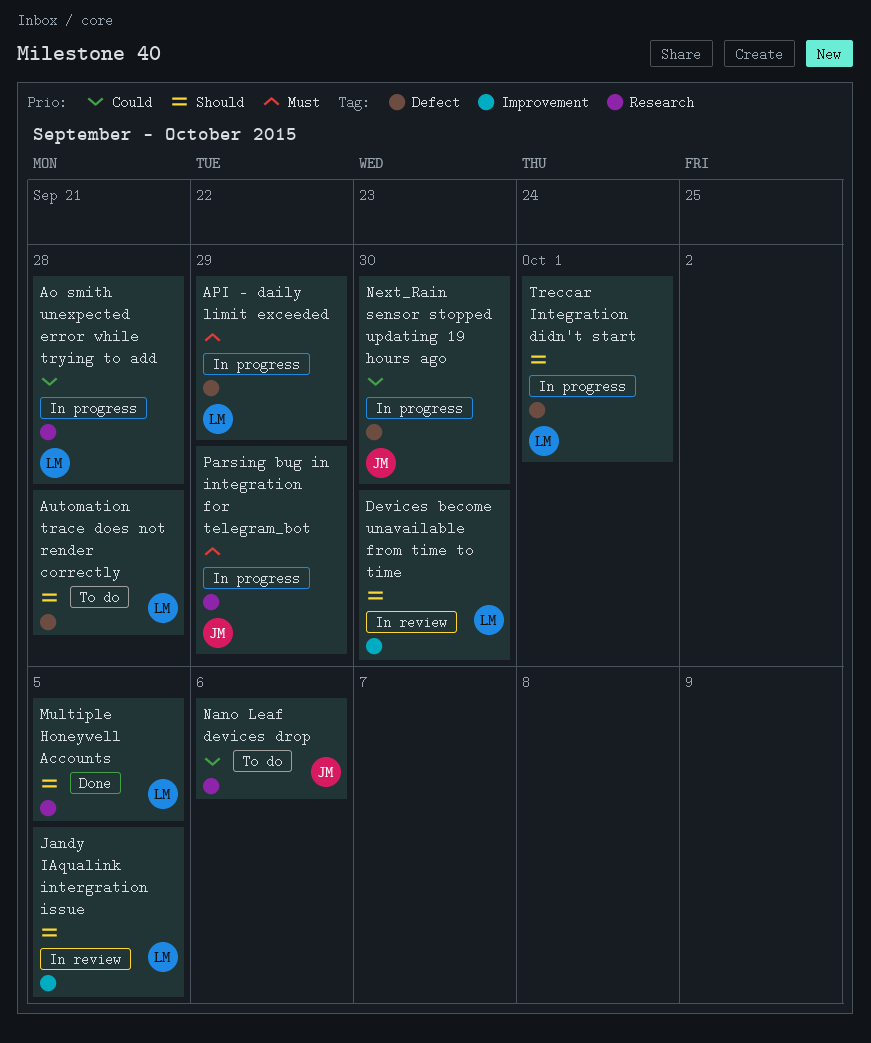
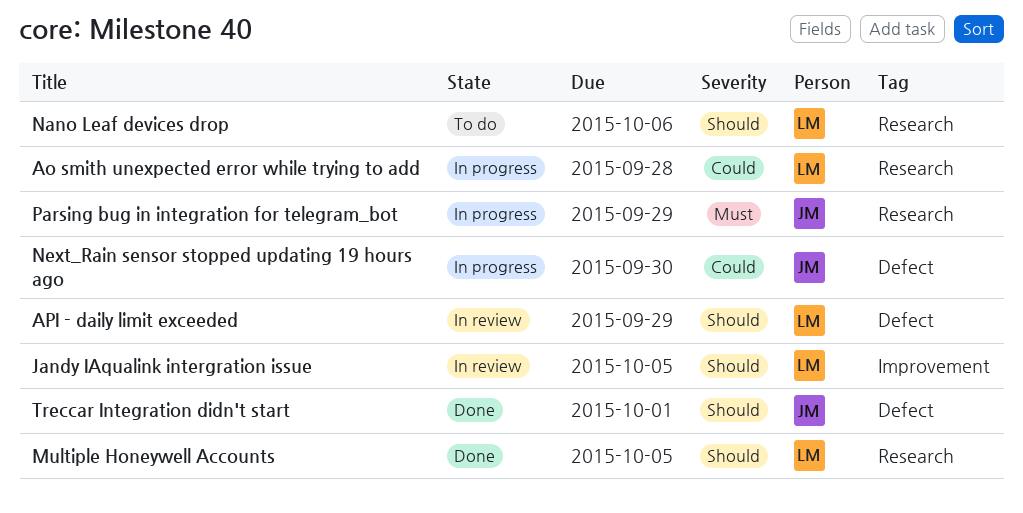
API - daily limit exceeded, status: In progress -> In review
API - daily limit exceeded, priority: Must -> Should
Automation trace does not render correctly: present -> none
Devices become unavailable from time to time: present -> none
Nano Leaf devices drop, owner: JM -> LM
Nano Leaf devices drop, priority: Could -> Should
Treccar Integration didn't start, status: In progress -> Done
Treccar Integration didn't start, owner: LM -> JM

